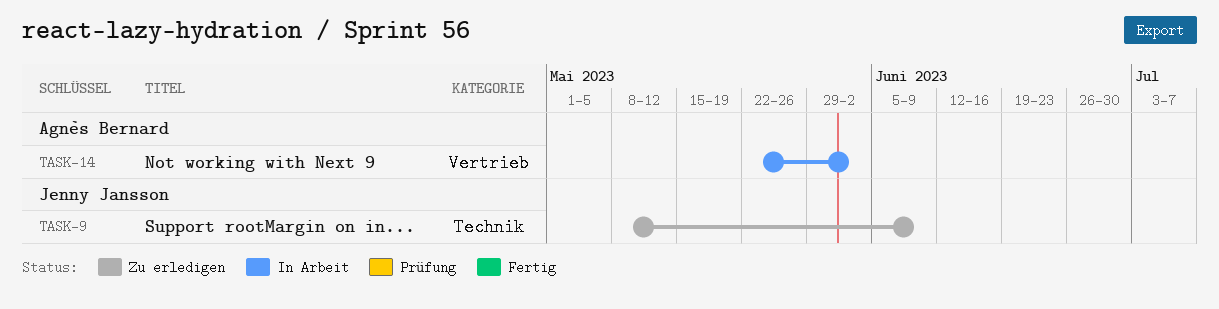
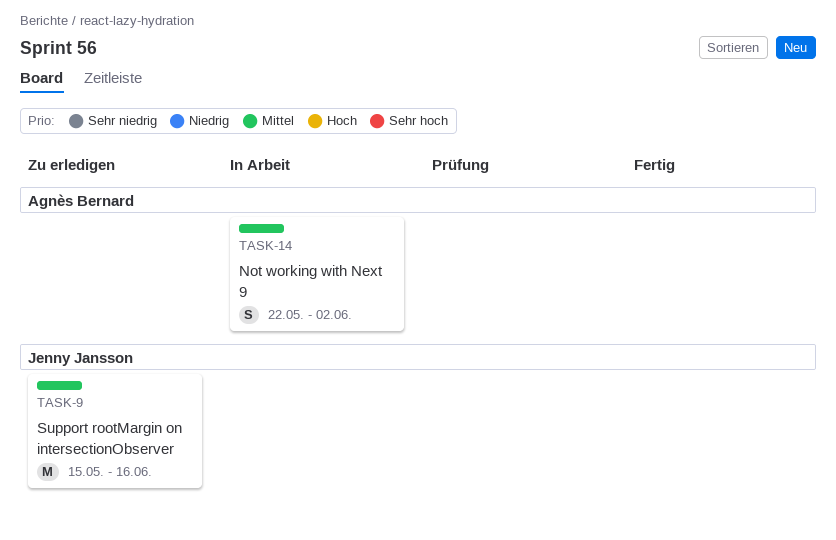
TASK-9, start: May 8 -> May 15
TASK-9, due: Jun 9 -> Jun 16

